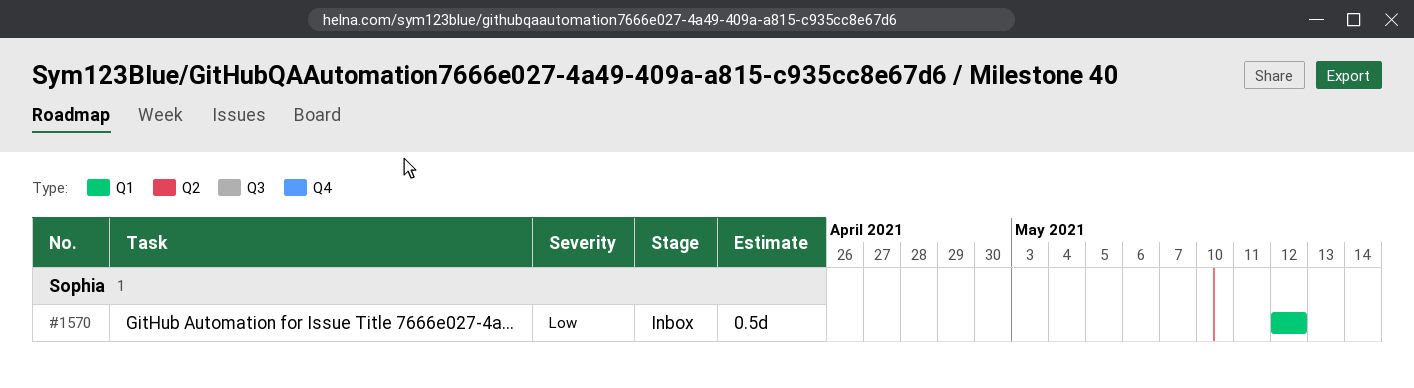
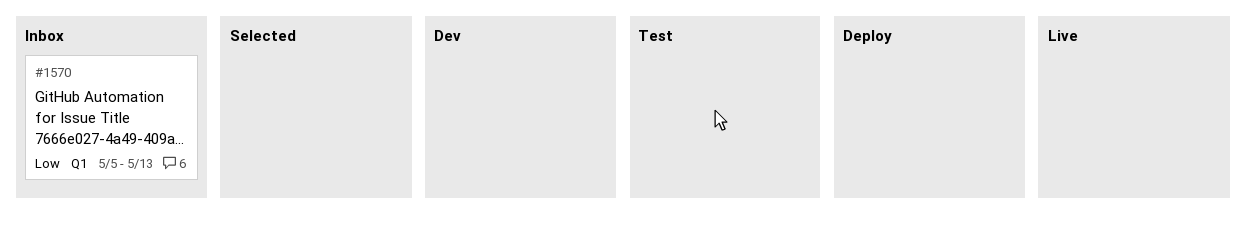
#1570, start: May 12 -> May 5
#1570, due: May 12 -> May 13

